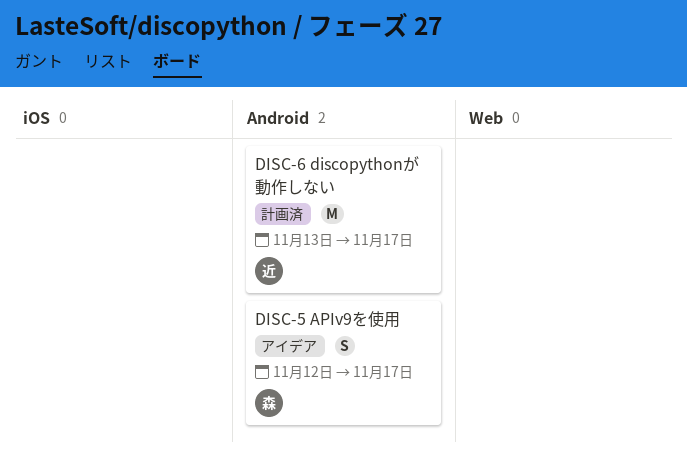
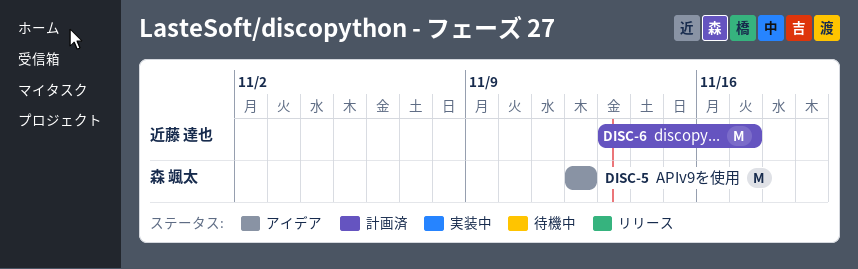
DISC-5, estimate: S -> M
DISC-5, due: Nov 17 -> Nov 12

